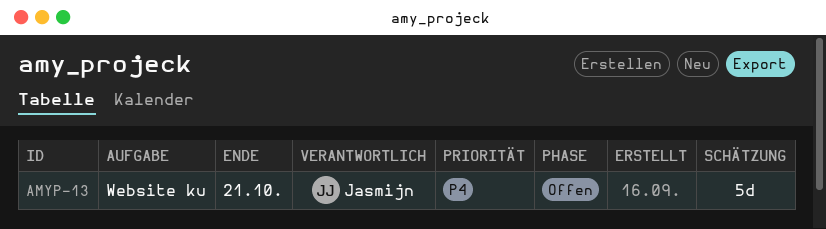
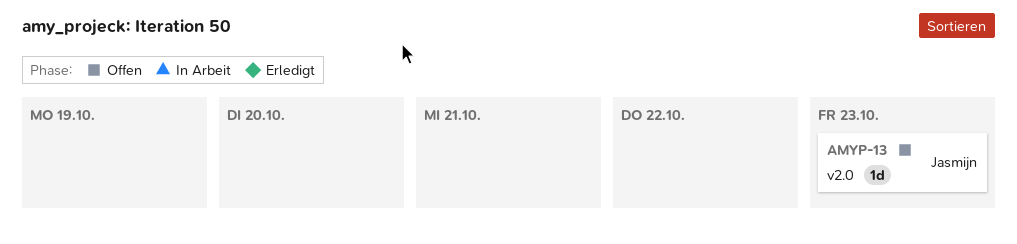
AMYP-13, estimate: 5d -> 1d
AMYP-13, due: Oct 21 -> Oct 23

